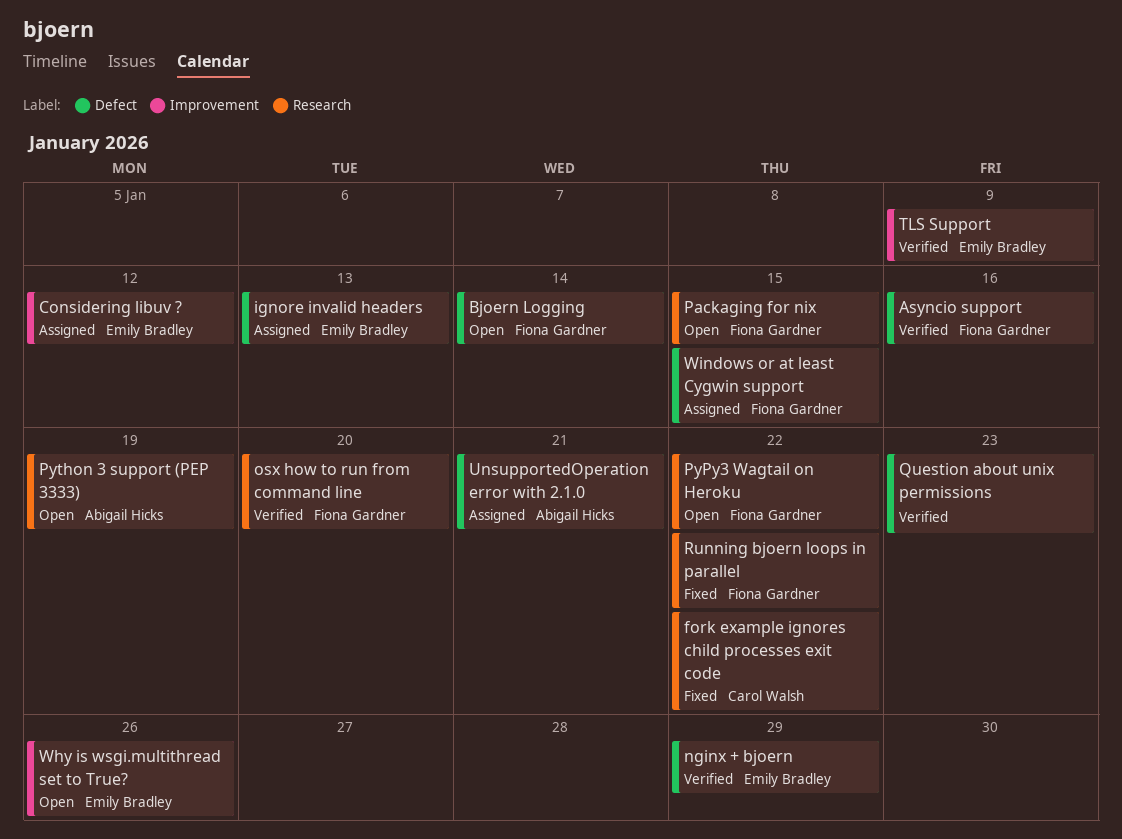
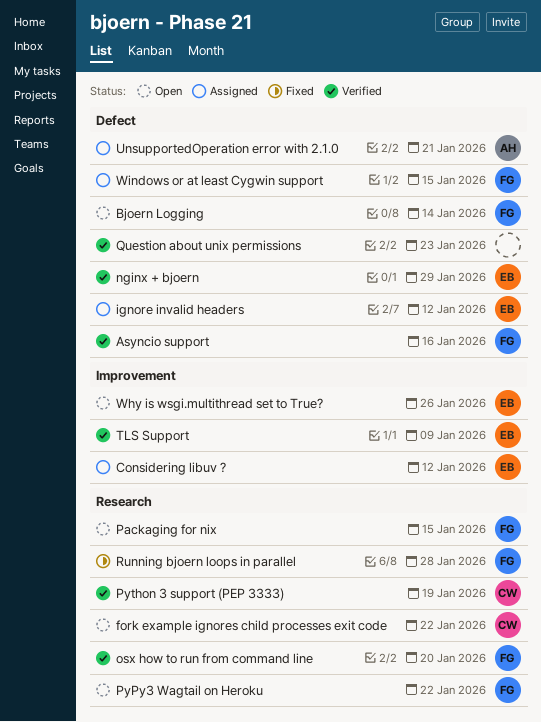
fork example ignores child processes exit code, status: Fixed -> Open
ignore invalid headers, due: Jan 13 -> Jan 12
Python 3 support (PEP 3333), status: Open -> Verified
Python 3 support (PEP 3333), owner: Abigail Hicks -> Carol Walsh
Running bjoern loops in parallel, due: Jan 22 -> Jan 28

